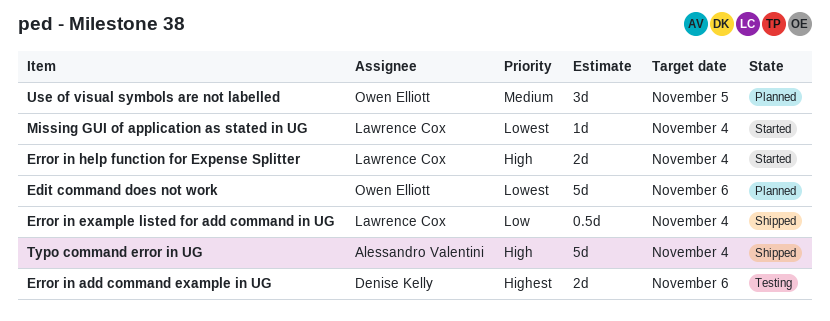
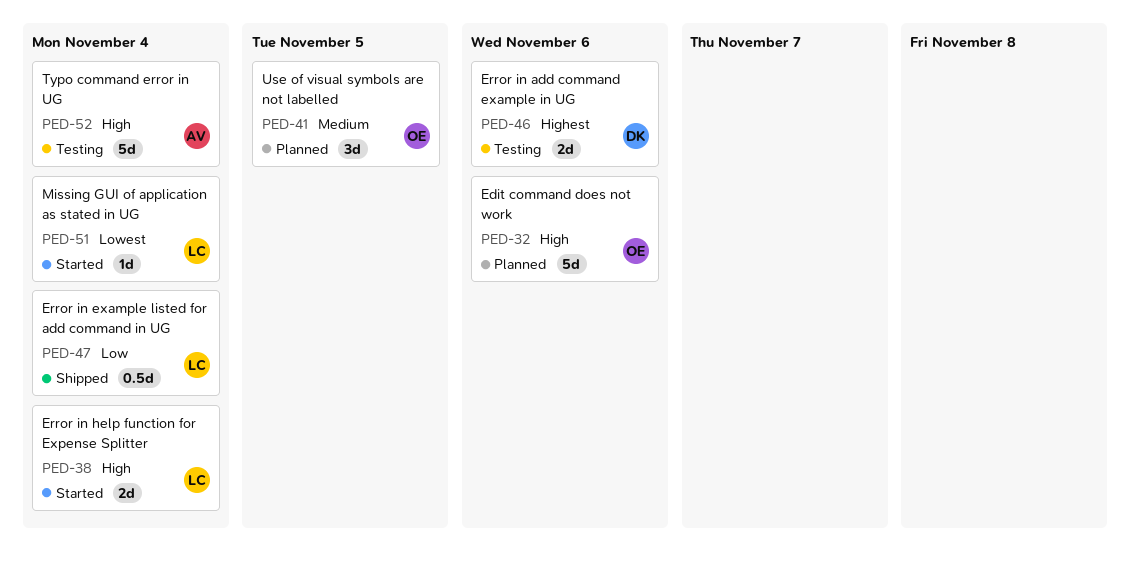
Edit command does not work, priority: Lowest -> High
Typo command error in UG, status: Shipped -> Testing

